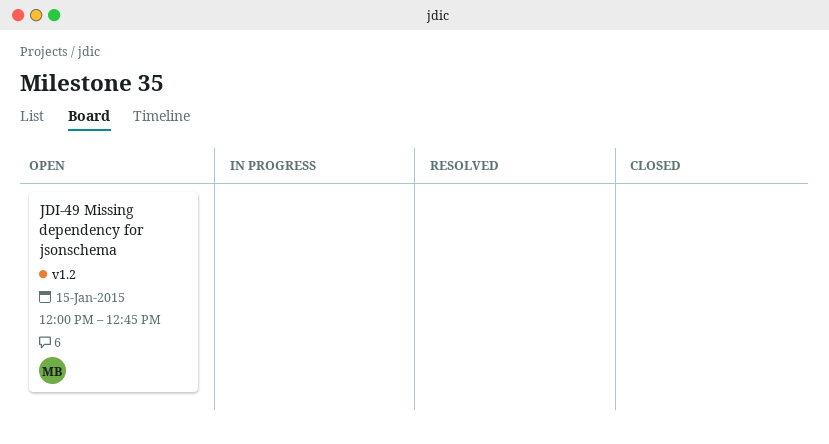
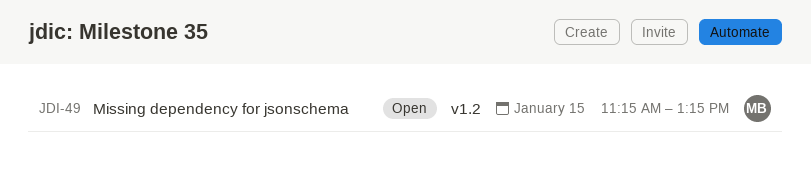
JDI-49, begins: 12:00 -> 11:15
JDI-49, ends: 12:45 -> 13:15

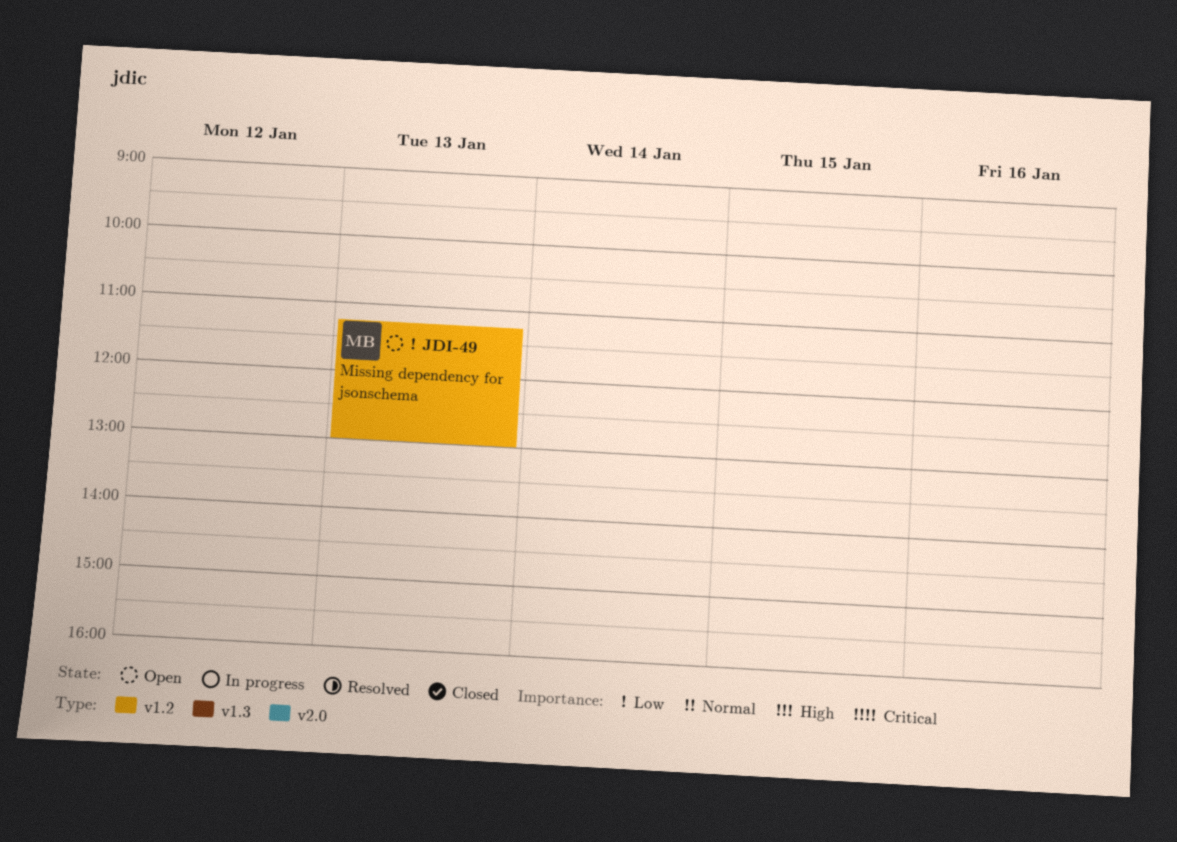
JDI-49, day: Jan 15 -> Jan 13
JDI-49, ends: 13:15 -> 13:00

